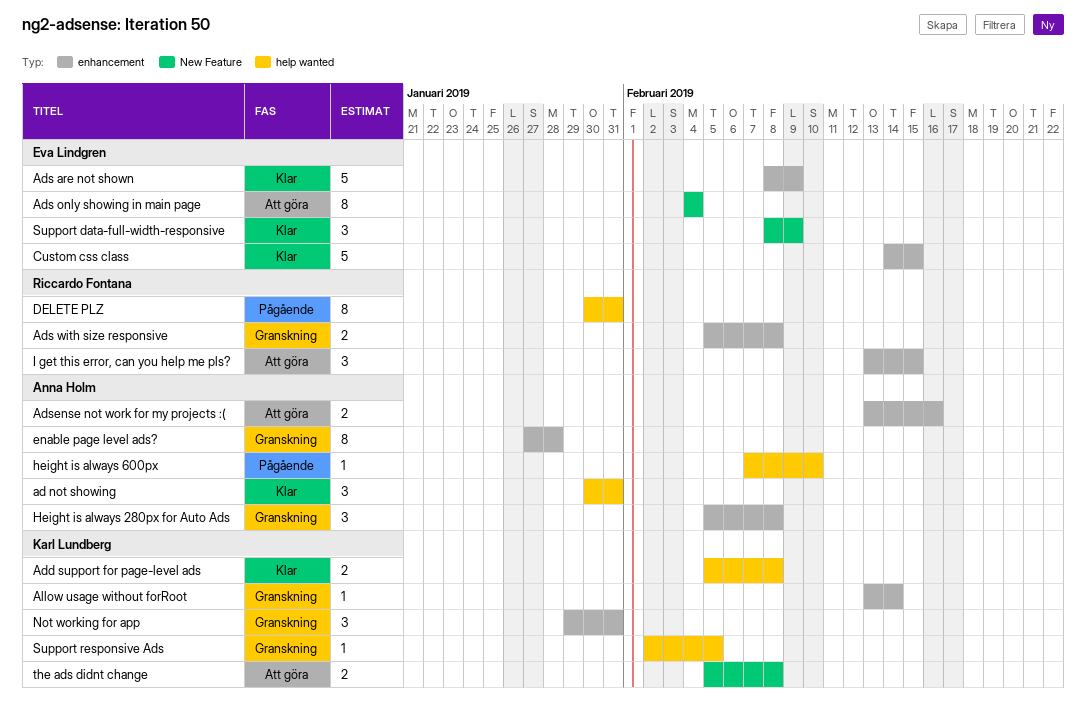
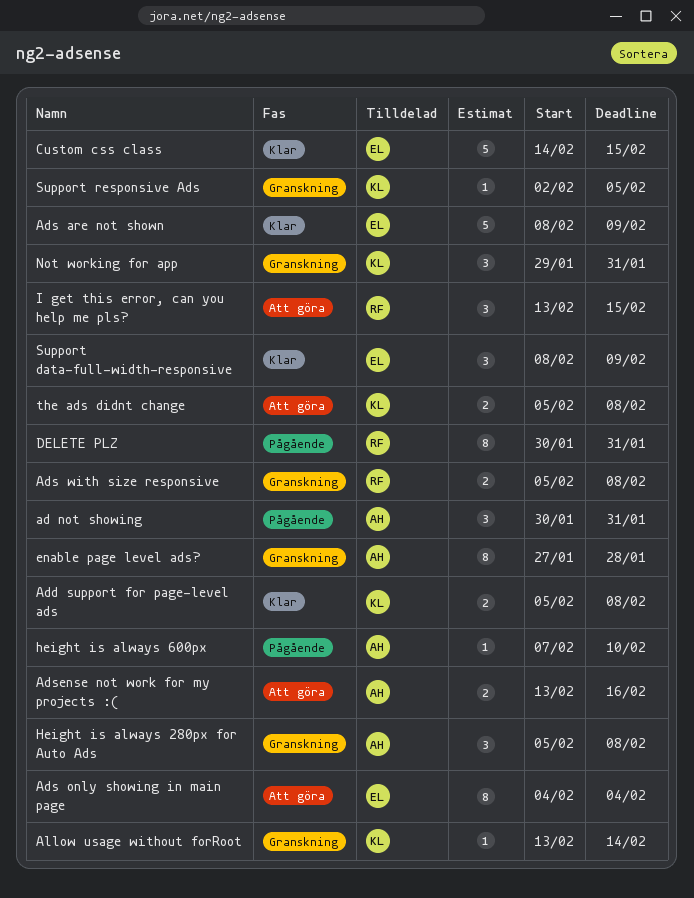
ad not showing, status: Klar -> Pågående

